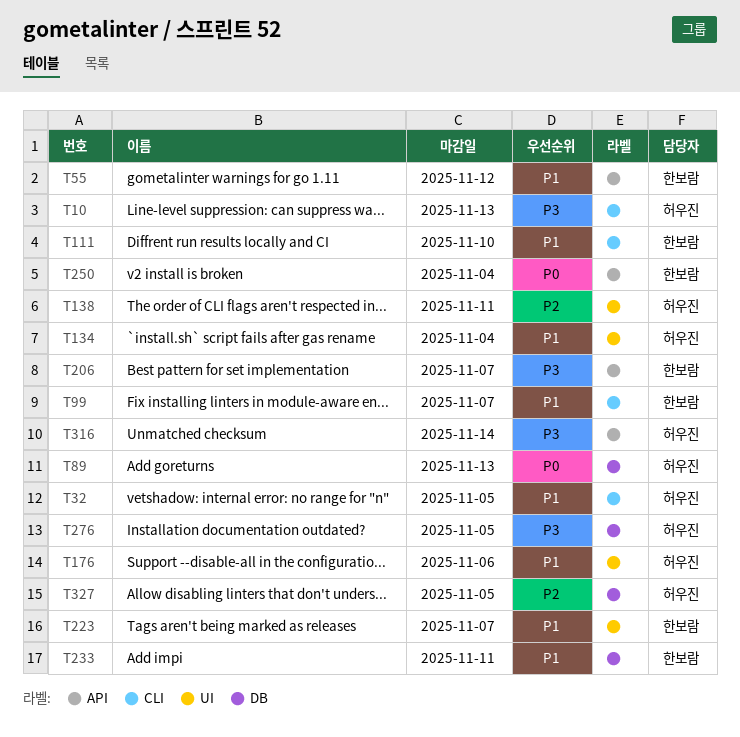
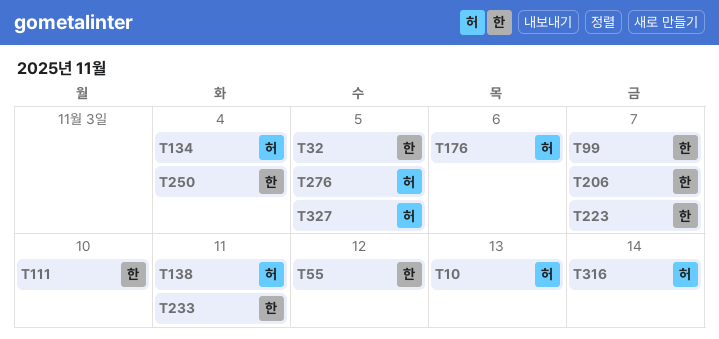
T32, owner: 허우진 -> 한보람
T89: present -> none

